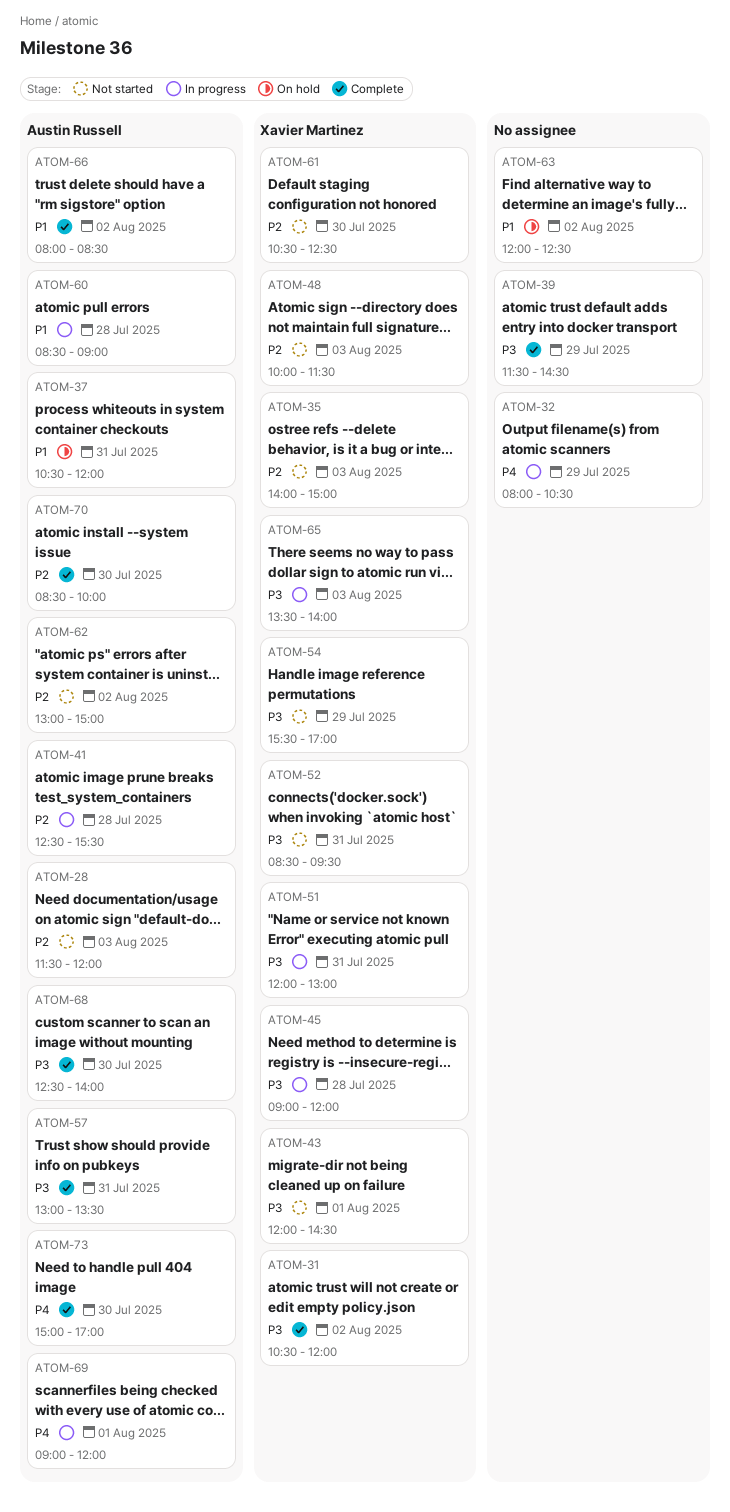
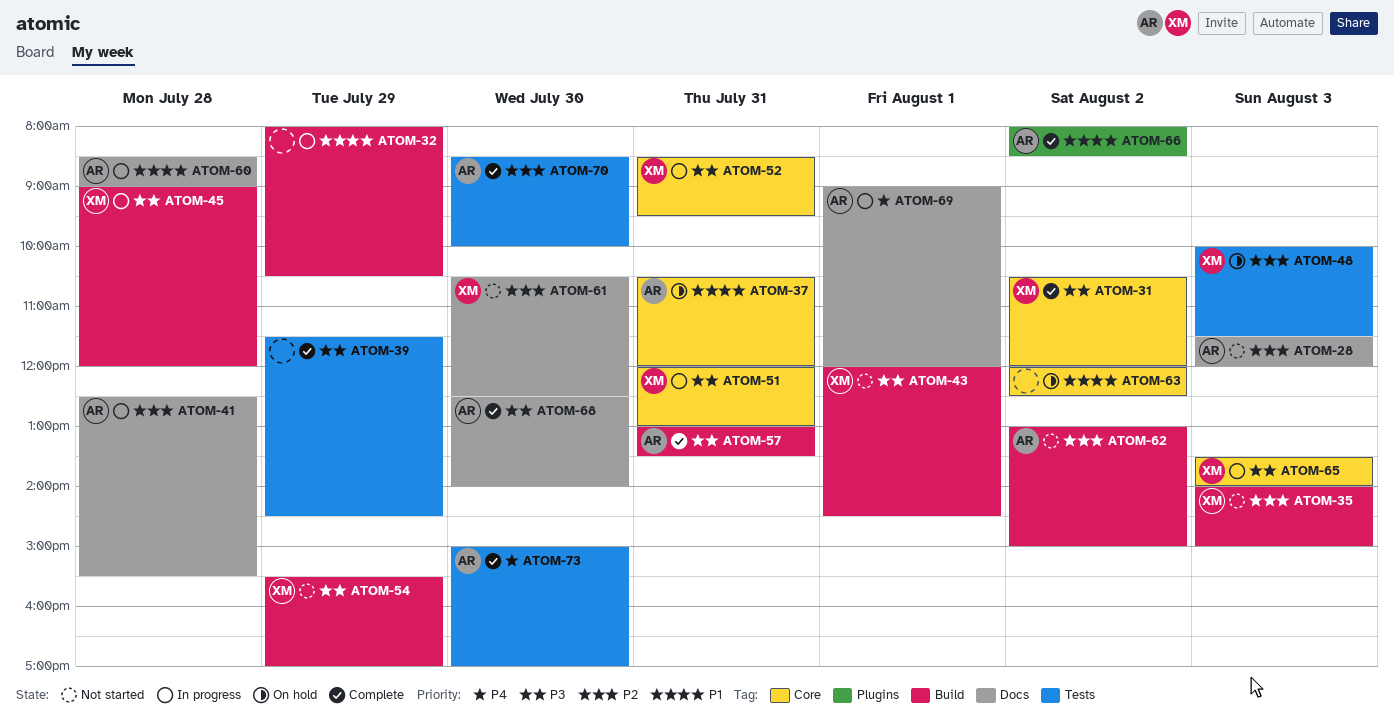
ATOM-32, priority: P4 -> P1
ATOM-48, status: Not started -> On hold
ATOM-52, status: Not started -> In progress

